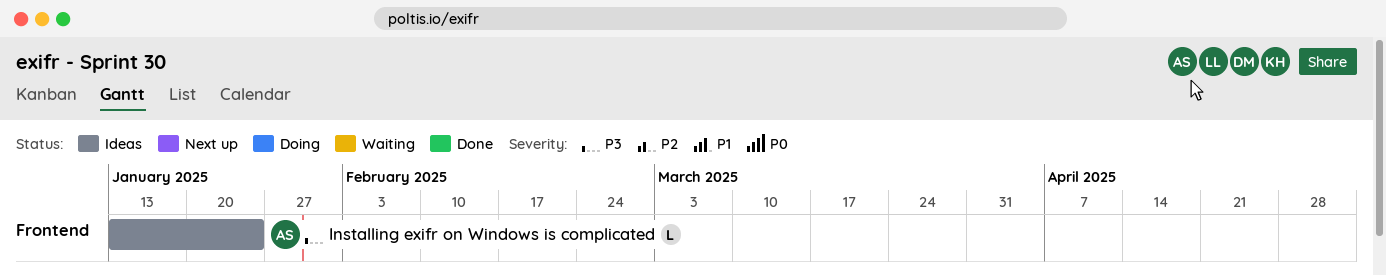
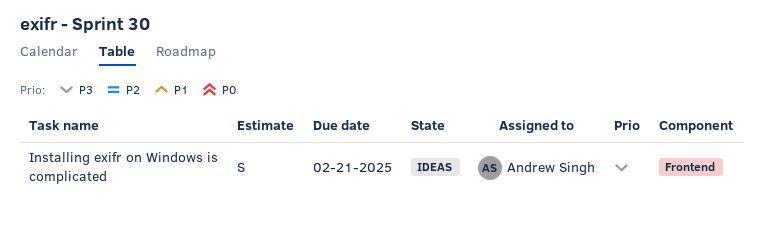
Installing exifr on Windows is complicated, estimate: L -> S
Installing exifr on Windows is complicated, due: Jan 24 -> Feb 21

